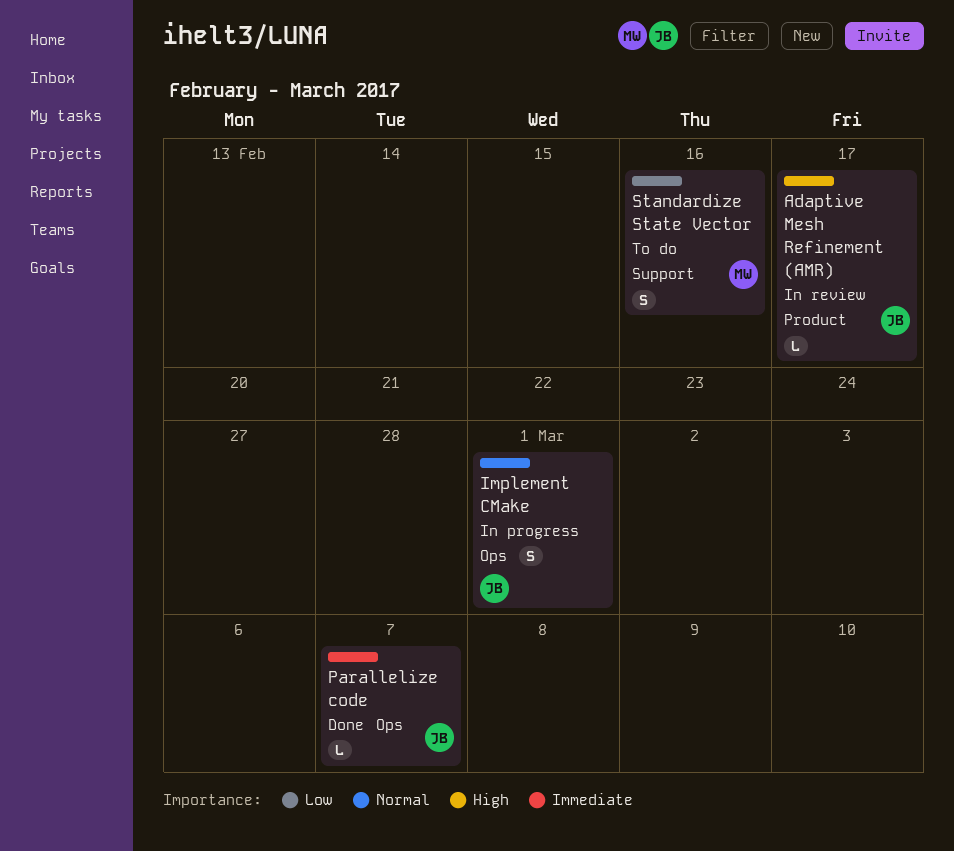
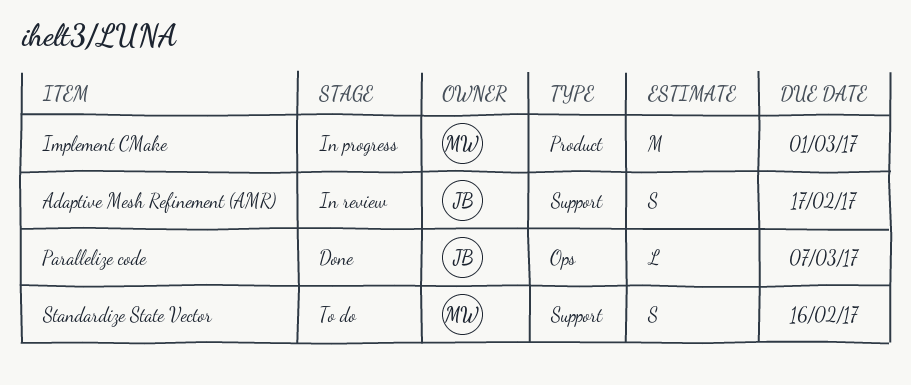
Adaptive Mesh Refinement (AMR), label: Product -> Support
Adaptive Mesh Refinement (AMR), estimate: L -> S
Implement CMake, owner: JB -> MW
Implement CMake, label: Ops -> Product
Implement CMake, estimate: S -> M

